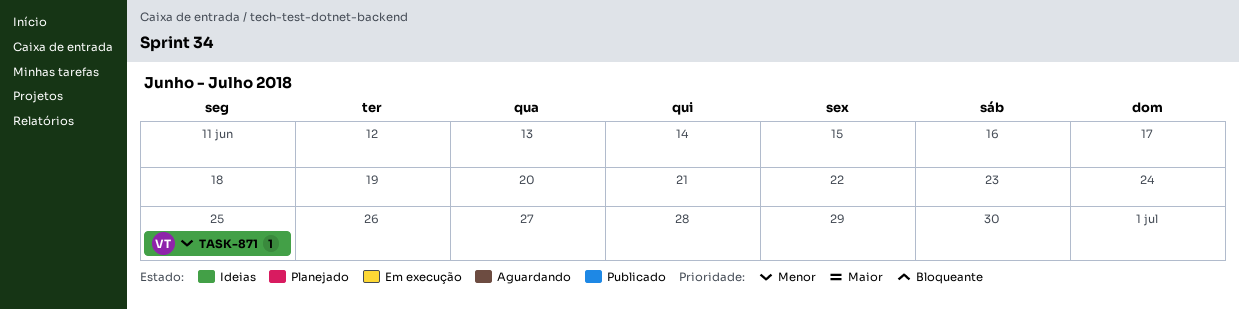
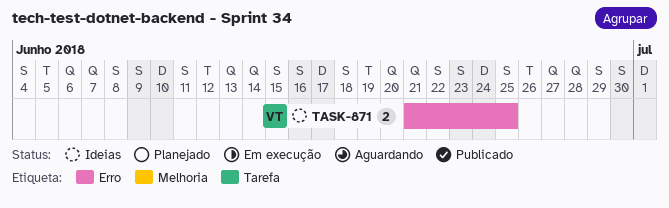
TASK-871, estimate: 1 -> 2
TASK-871, start: Jun 25 -> Jun 21

